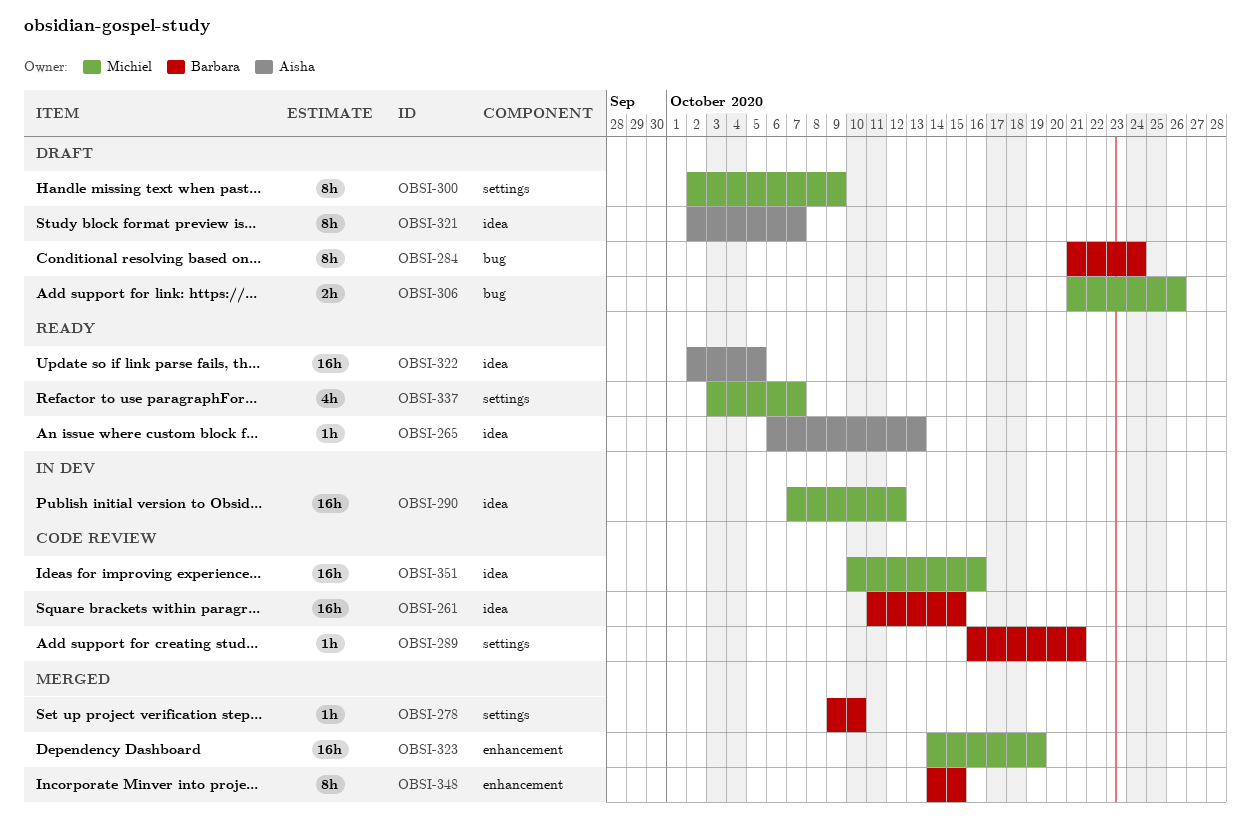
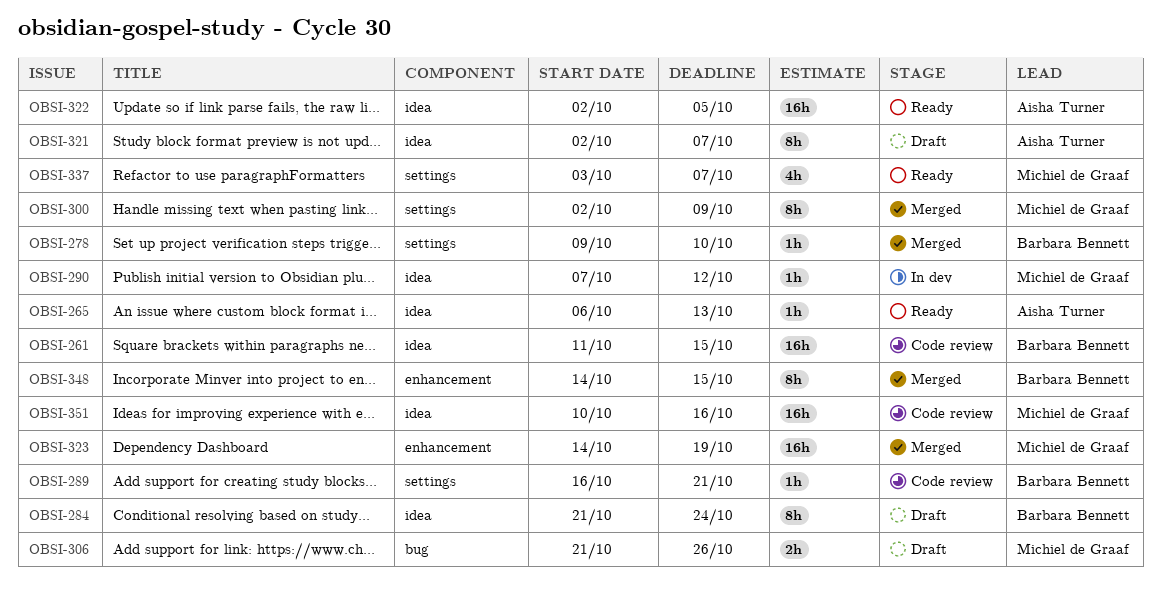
OBSI-284, label: bug -> idea
OBSI-290, estimate: 16h -> 1h
OBSI-300, status: Draft -> Merged

